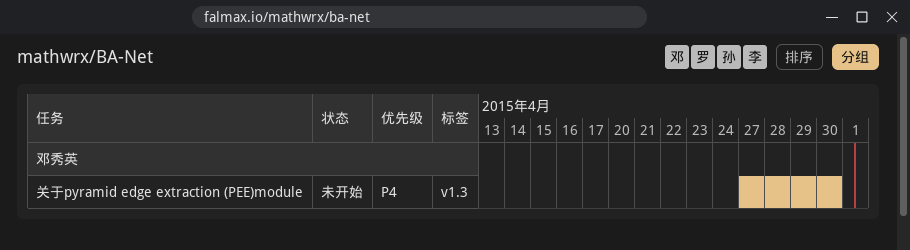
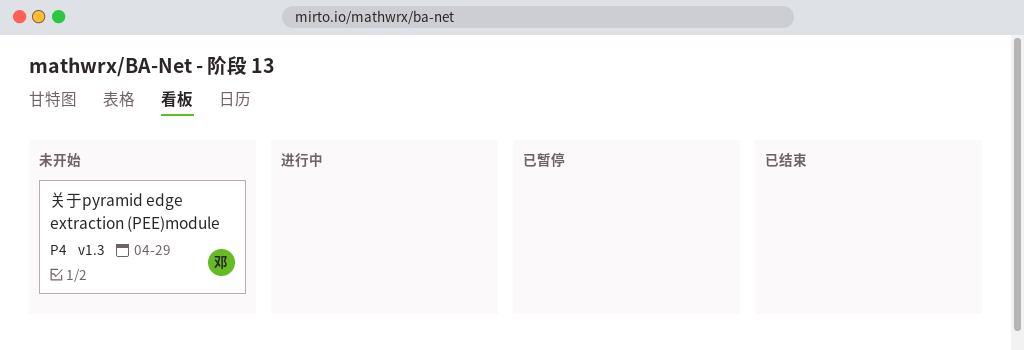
关于pyramid edge extraction (PEE)module, due: Apr 30 -> Apr 29

